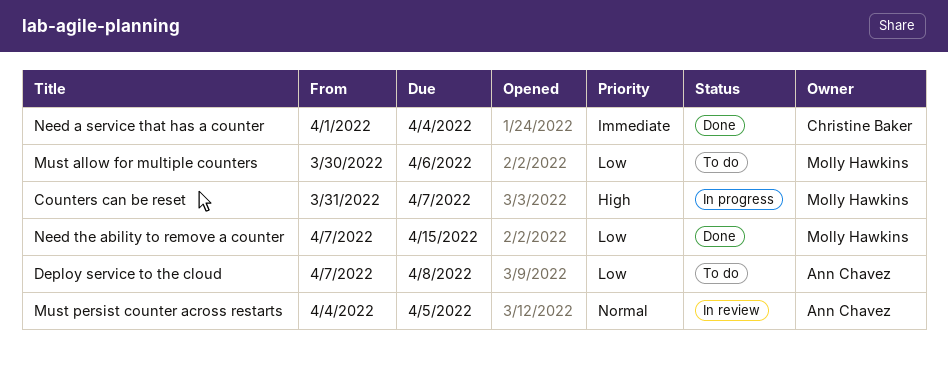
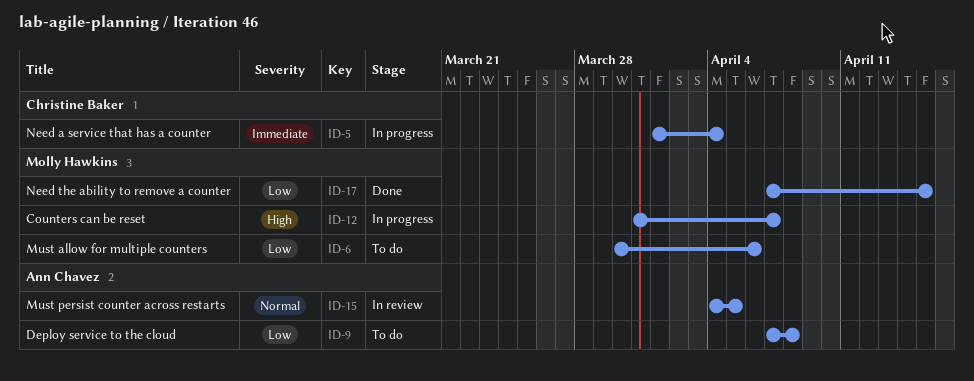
Need a service that has a counter, status: Done -> In progress

